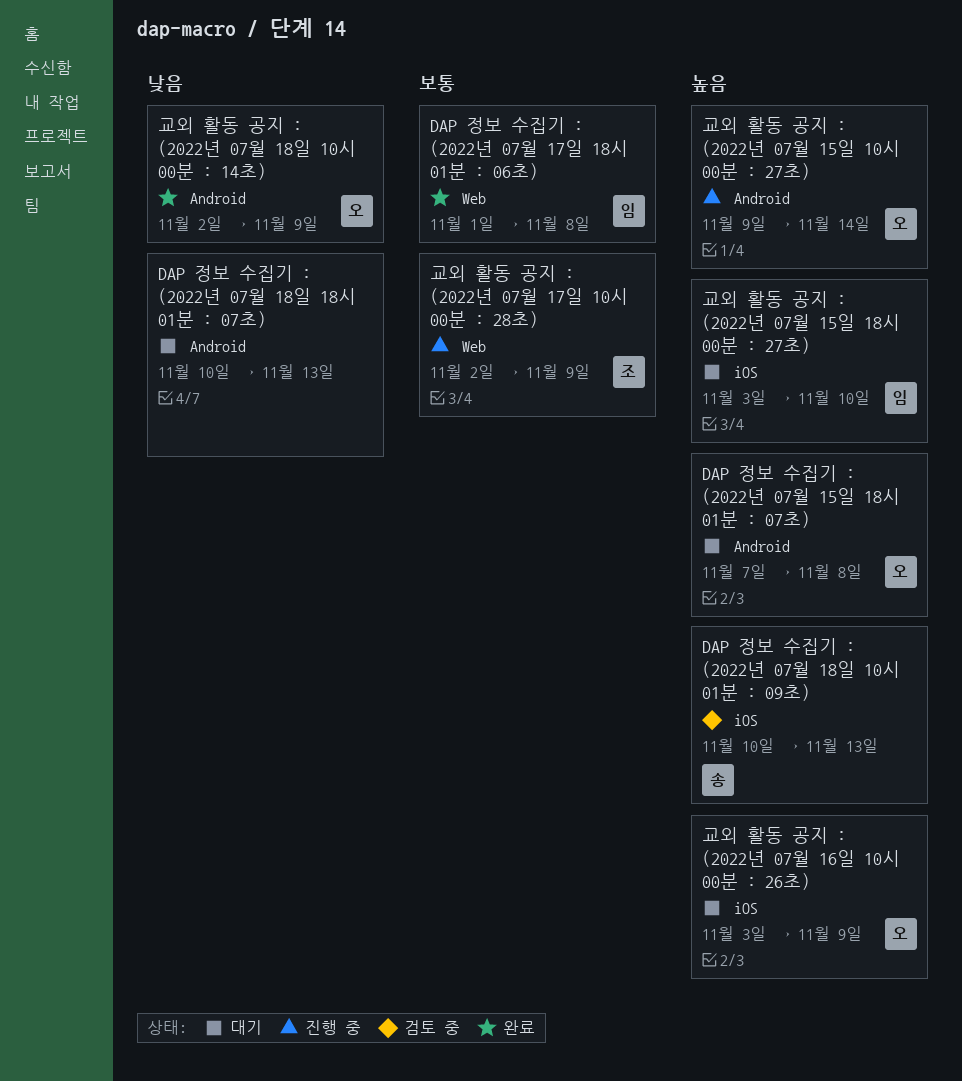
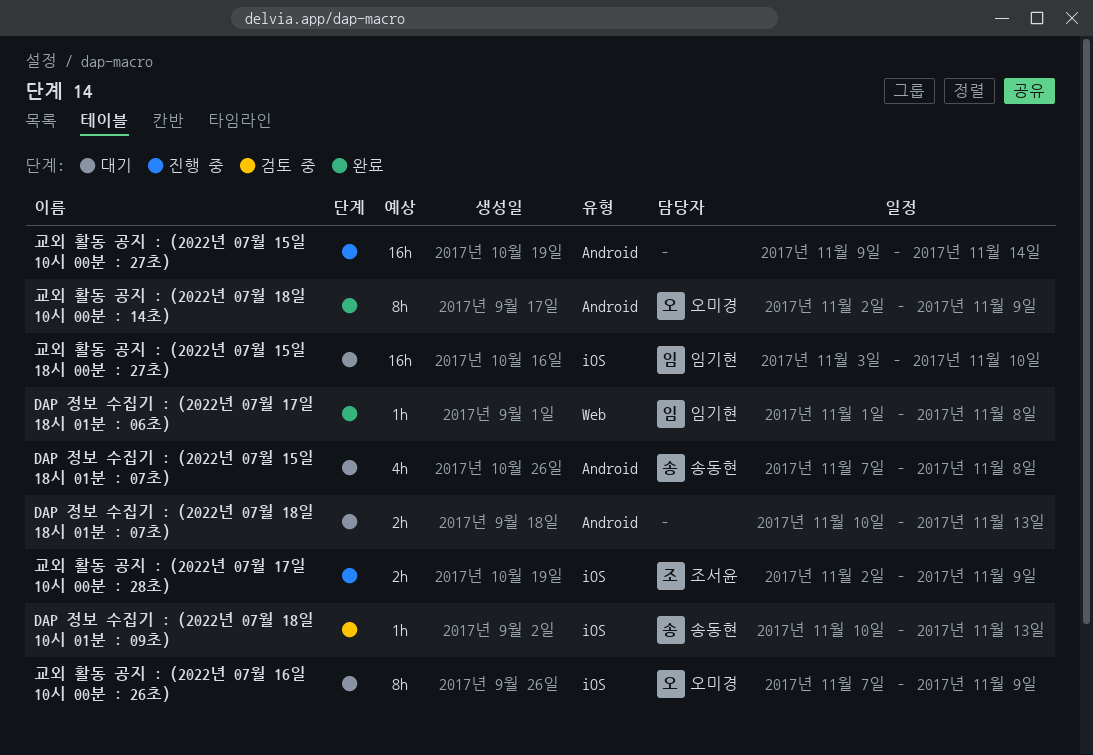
DAP 정보 수집기 : (2022년 07월 15일 18시 01분 : 07초), owner: 오미경 -> 송동현
교외 활동 공지 : (2022년 07월 15일 10시 00분 : 27초), owner: 오미경 -> none
교외 활동 공지 : (2022년 07월 16일 10시 00분 : 26초), start: Nov 3 -> Nov 7
교외 활동 공지 : (2022년 07월 17일 10시 00분 : 28초), label: Web -> iOS

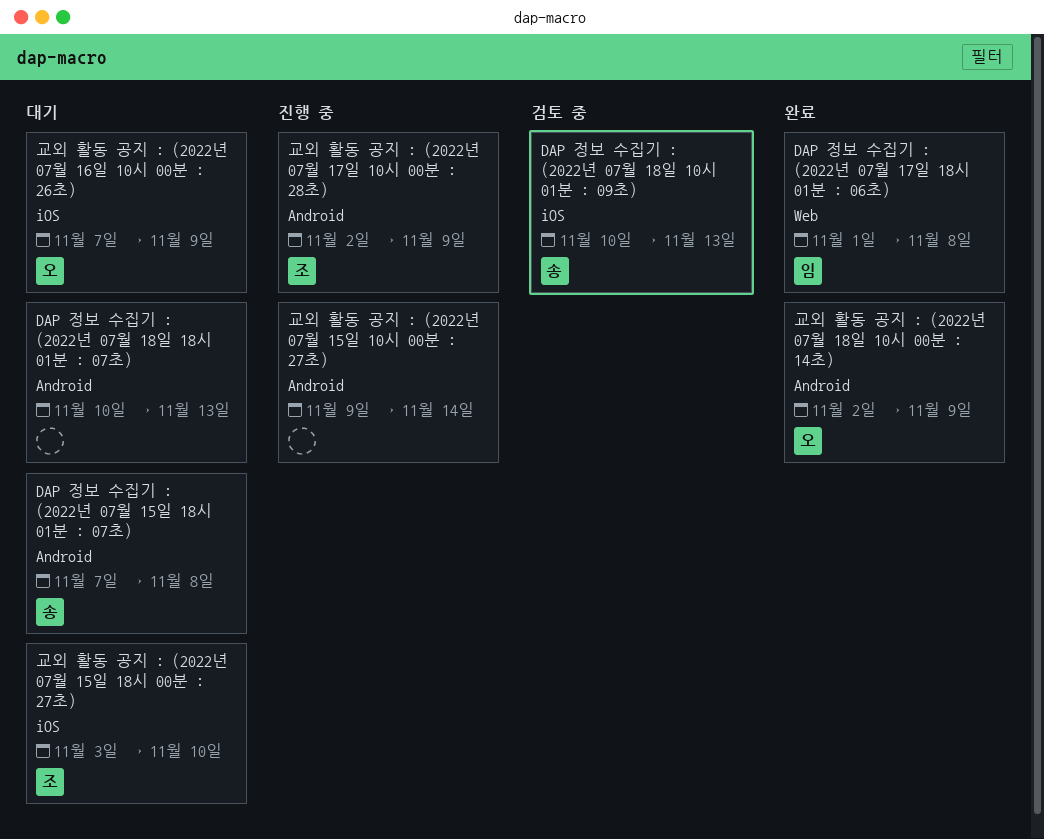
교외 활동 공지 : (2022년 07월 15일 18시 00분 : 27초), owner: 임기현 -> 조서윤
교외 활동 공지 : (2022년 07월 17일 10시 00분 : 28초), label: iOS -> Android

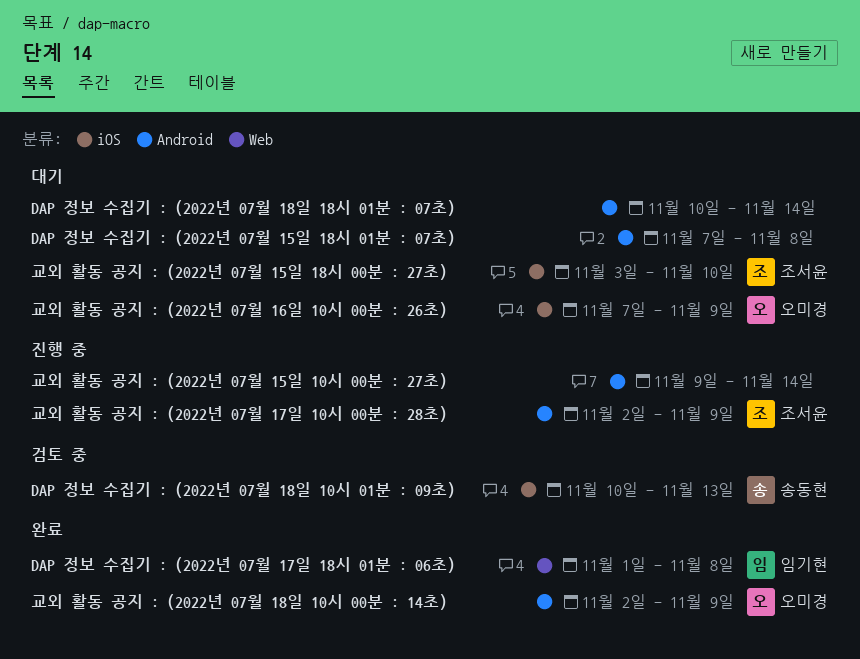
DAP 정보 수집기 : (2022년 07월 15일 18시 01분 : 07초), owner: 송동현 -> none
DAP 정보 수집기 : (2022년 07월 18일 18시 01분 : 07초), due: Nov 13 -> Nov 14

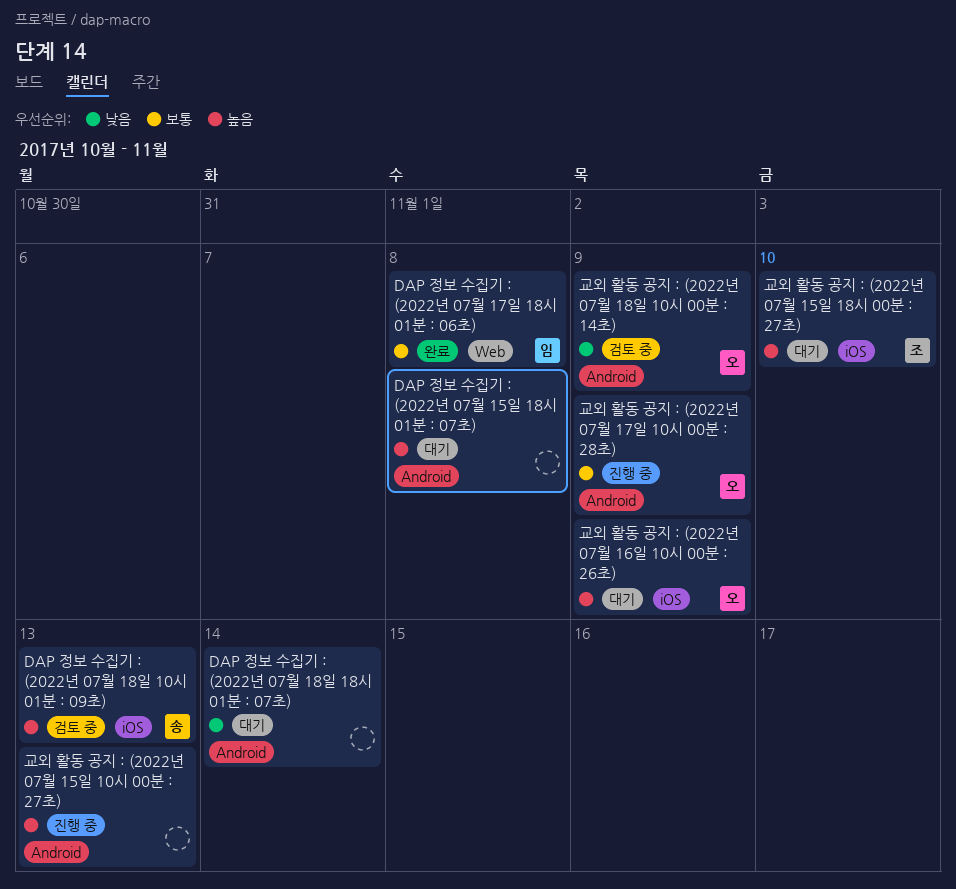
교외 활동 공지 : (2022년 07월 15일 10시 00분 : 27초), due: Nov 14 -> Nov 13
교외 활동 공지 : (2022년 07월 17일 10시 00분 : 28초), owner: 조서윤 -> 오미경
교외 활동 공지 : (2022년 07월 18일 10시 00분 : 14초), status: 완료 -> 검토 중

